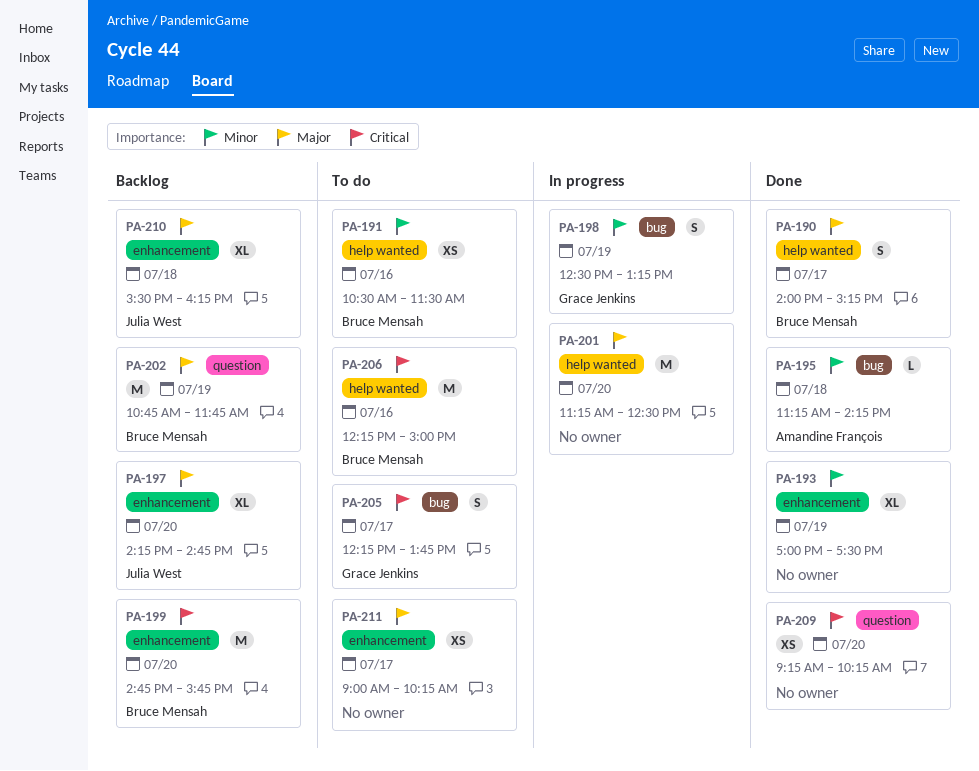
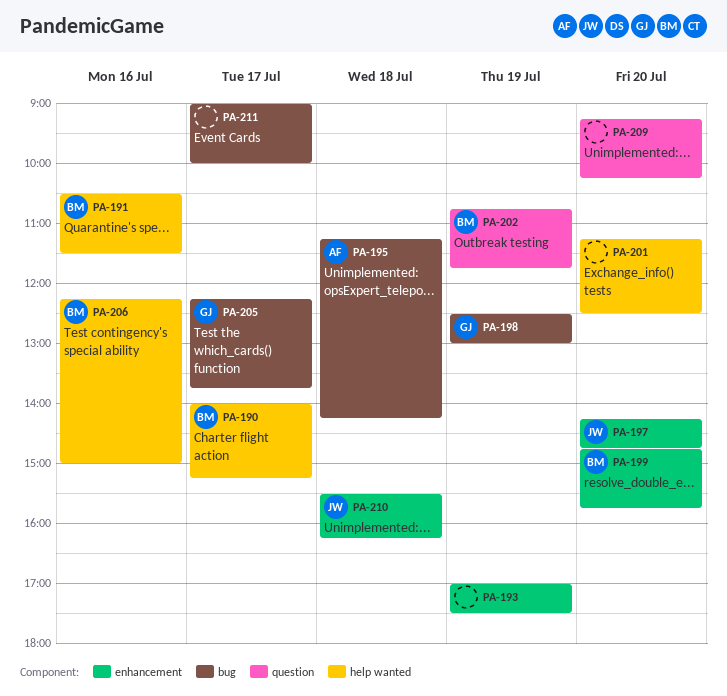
PA-198, ends: 13:15 -> 13:00
PA-211, label: enhancement -> bug
PA-211, ends: 10:15 -> 10:00

